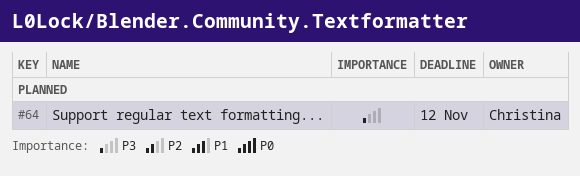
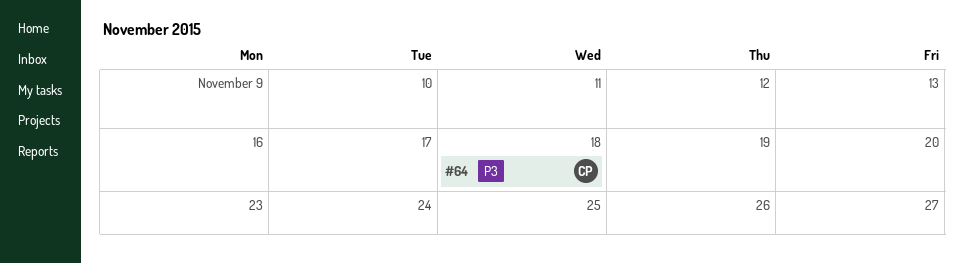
#64, due: Nov 12 -> Nov 18

